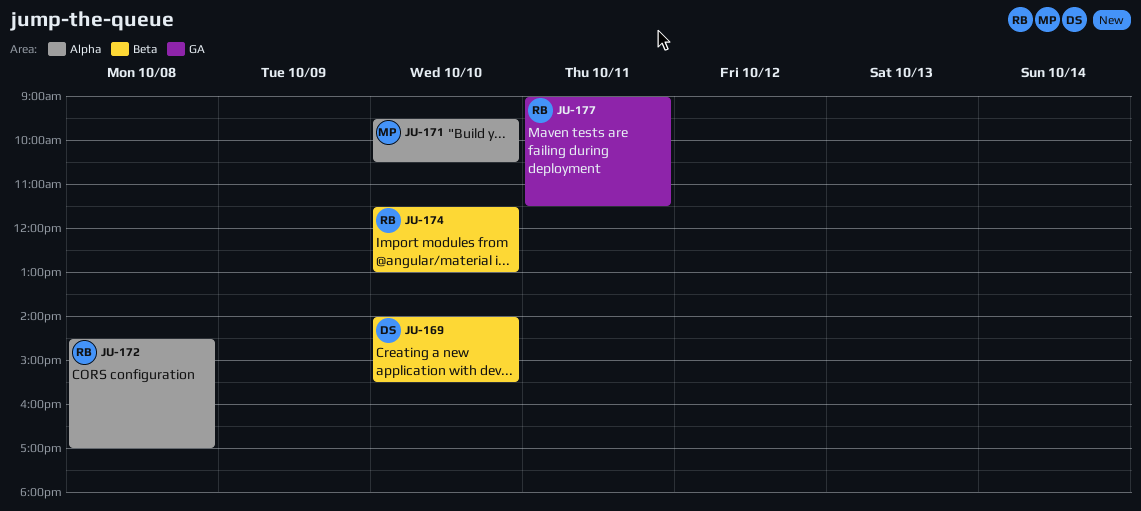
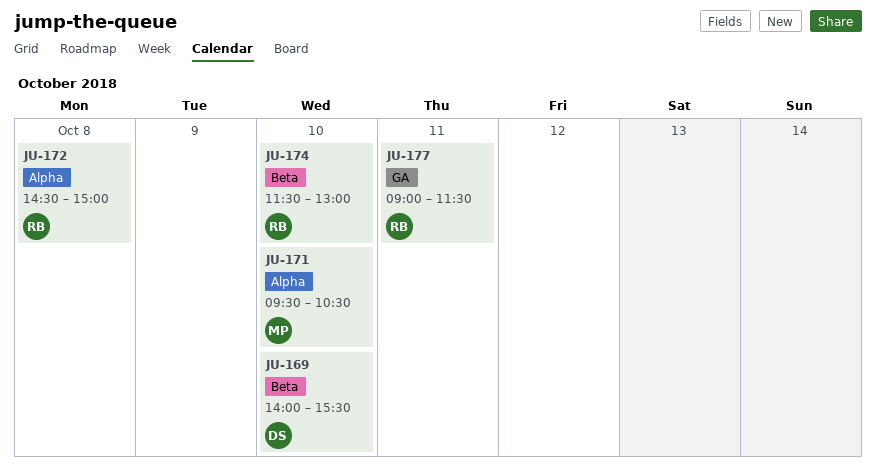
JU-172, ends: 17:00 -> 15:00

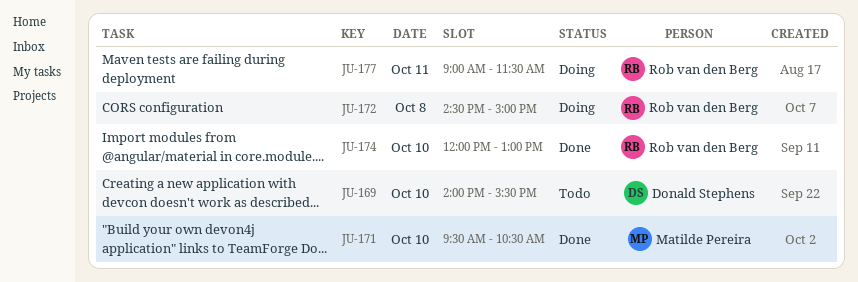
JU-174, begins: 11:30 -> 12:00

